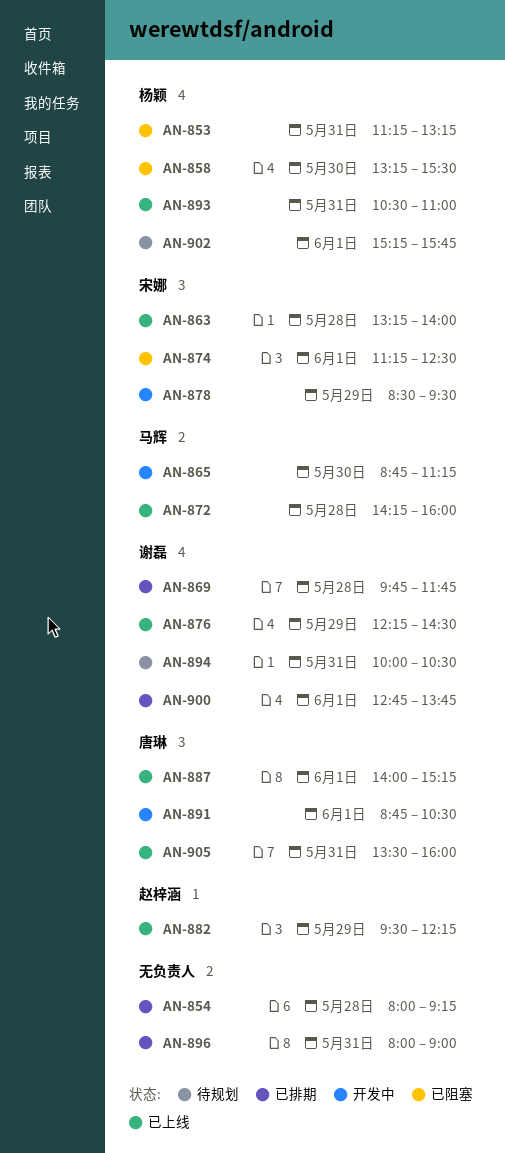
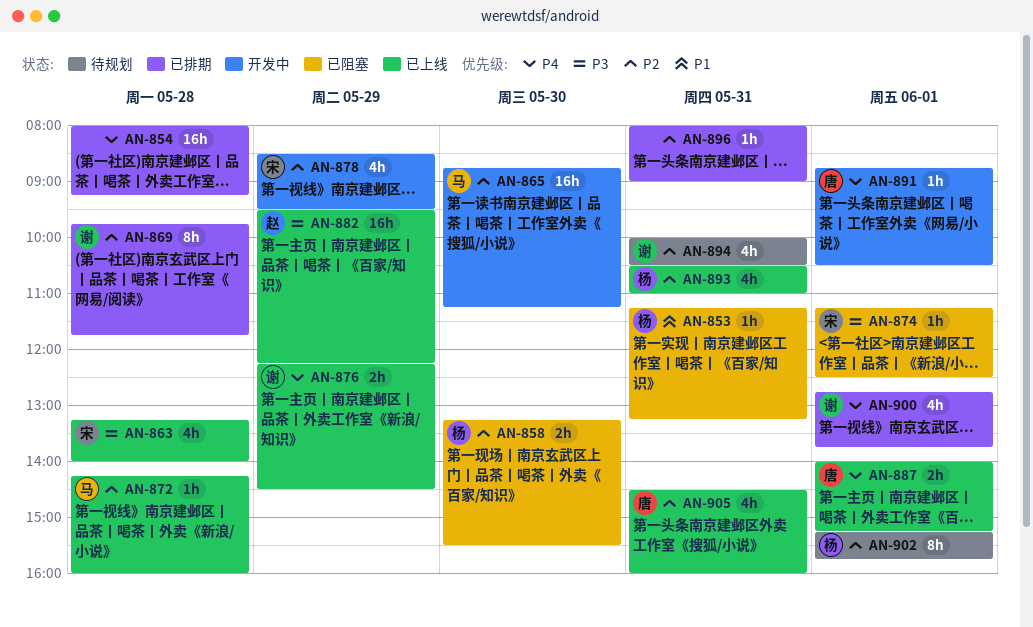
AN-905, begins: 13:30 -> 14:30

